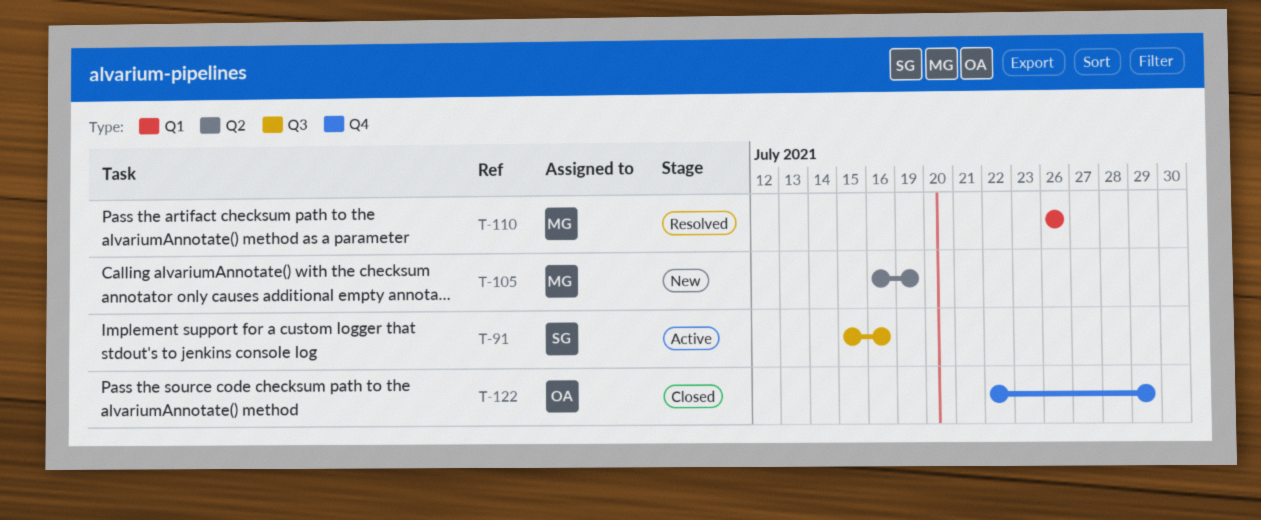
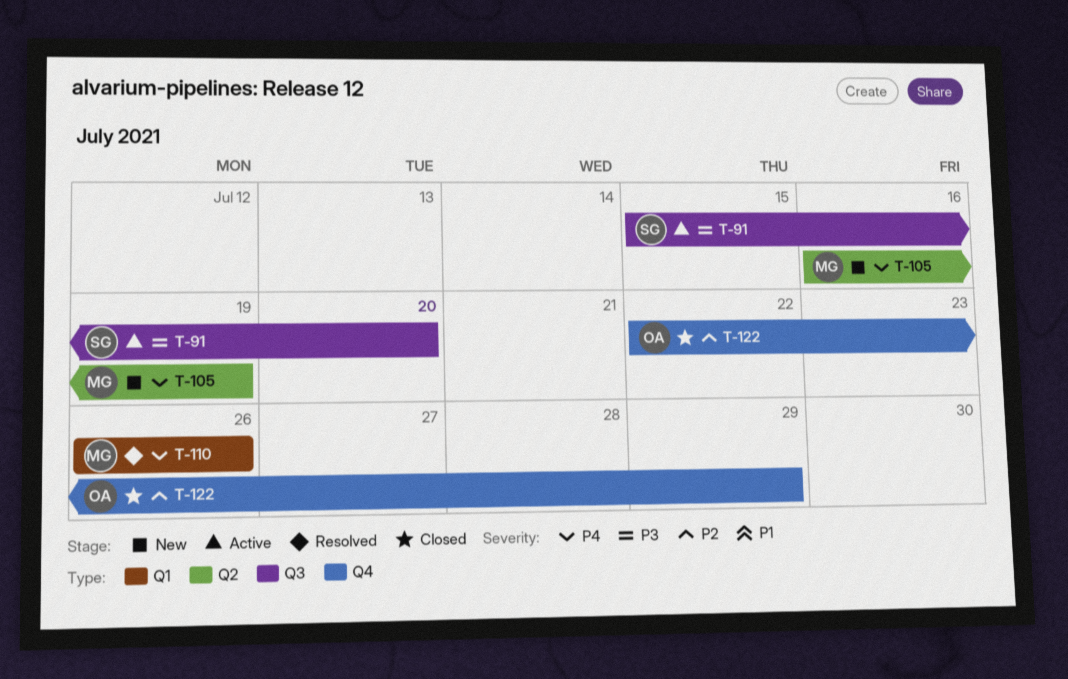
T-91, due: Jul 16 -> Jul 20

